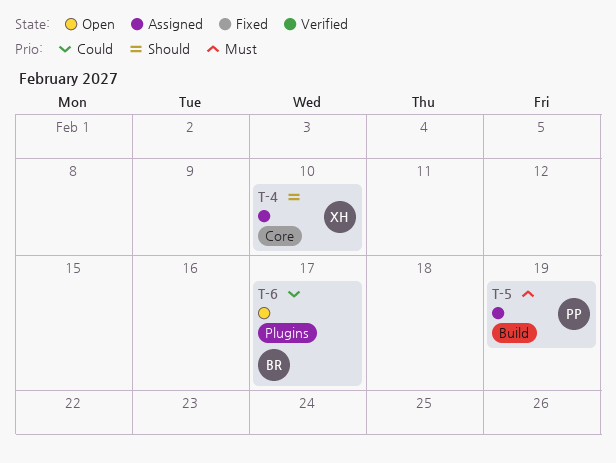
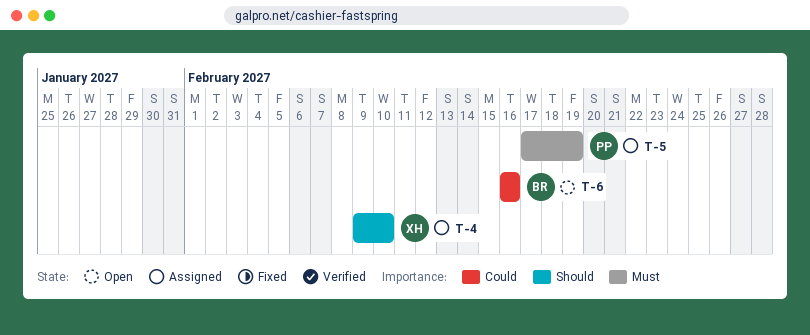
T-6, due: Feb 17 -> Feb 16

